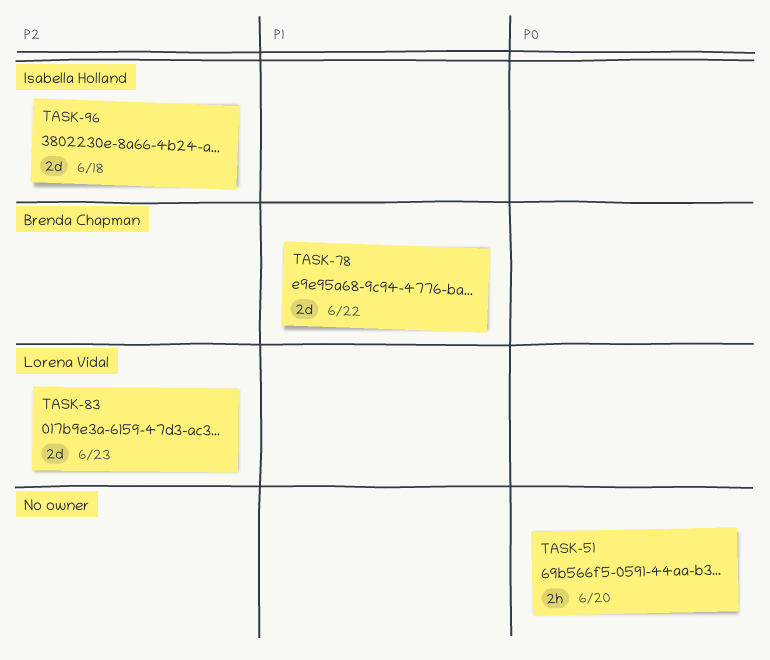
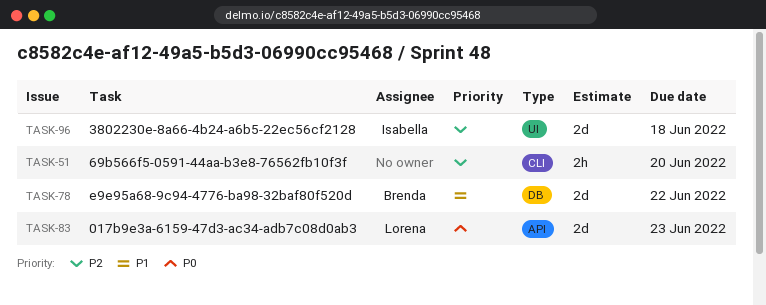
TASK-51, priority: P0 -> P2
TASK-83, priority: P2 -> P0

